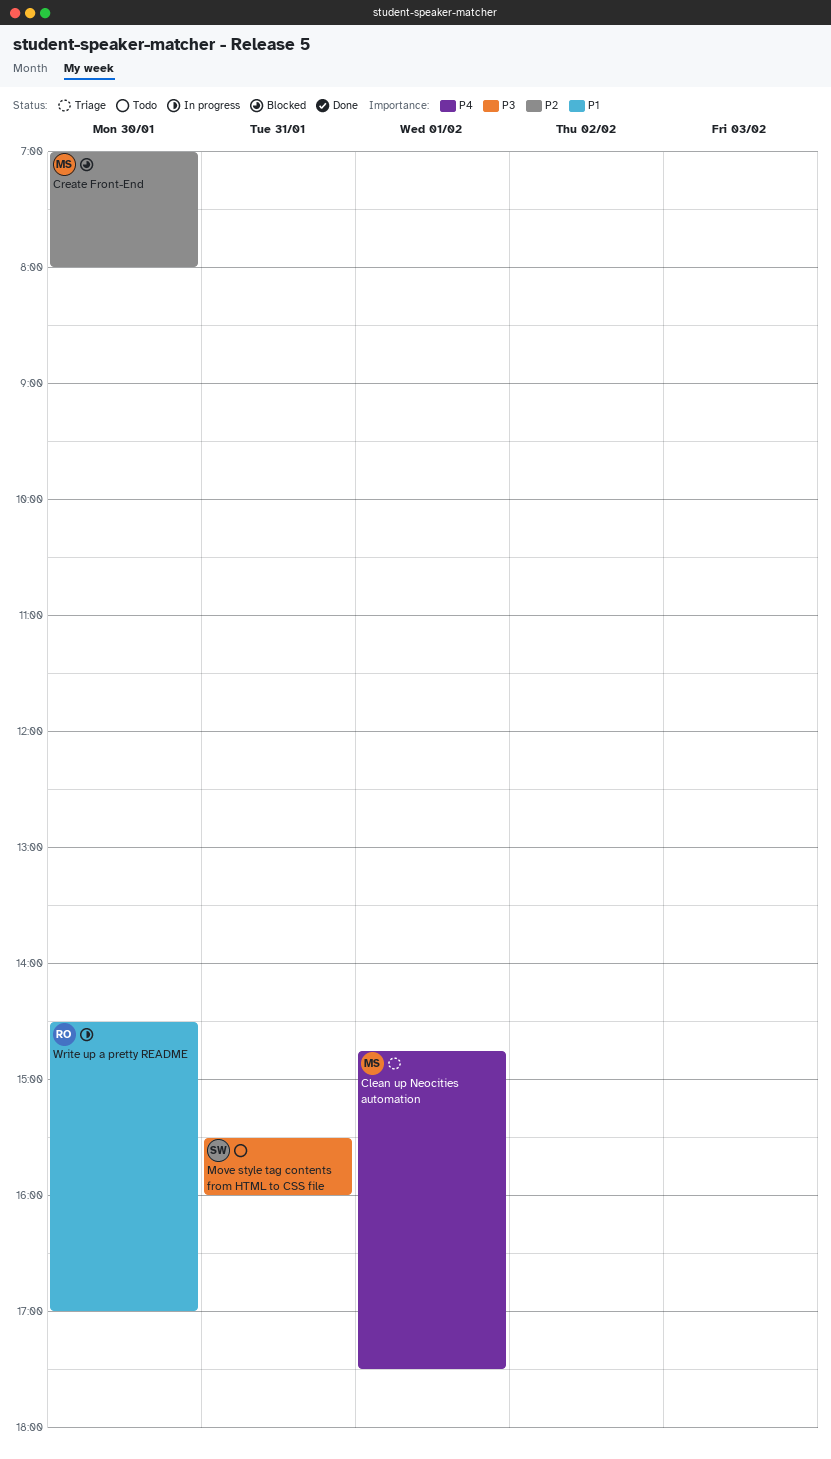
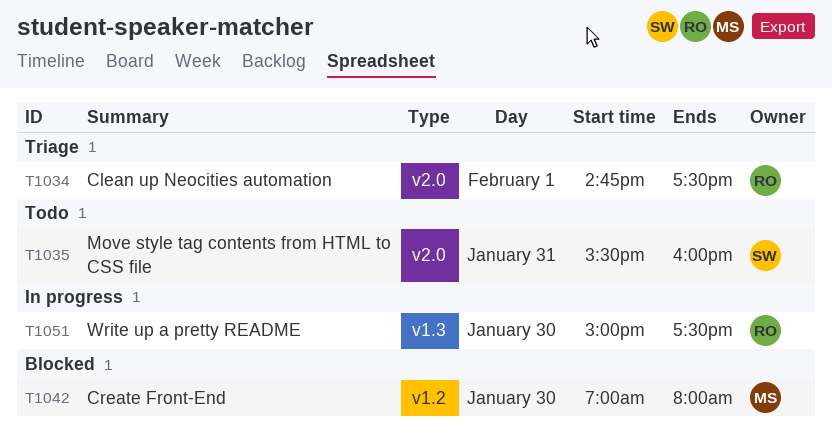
Clean up Neocities automation, owner: MS -> RO
Write up a pretty README, begins: 14:30 -> 15:00
Write up a pretty README, ends: 17:00 -> 17:30

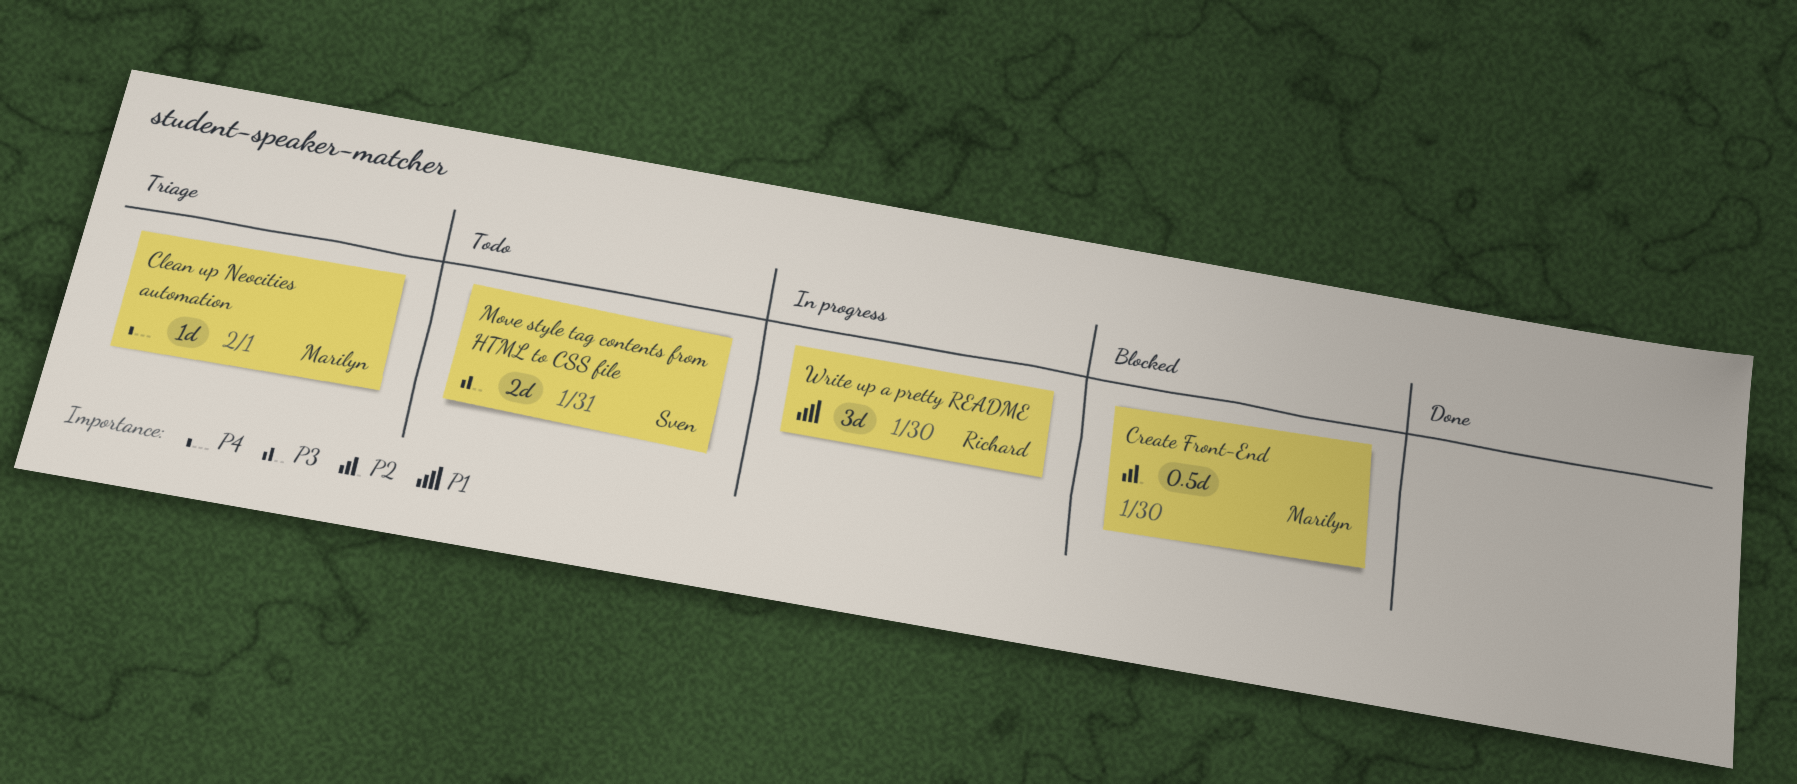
Clean up Neocities automation, owner: Richard -> Marilyn

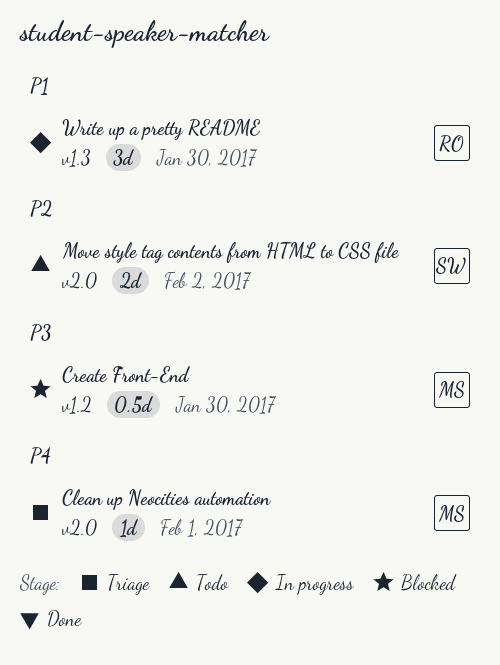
Create Front-End, priority: P2 -> P3
Move style tag contents from HTML to CSS file, priority: P3 -> P2
Move style tag contents from HTML to CSS file, day: Jan 31 -> Feb 2

